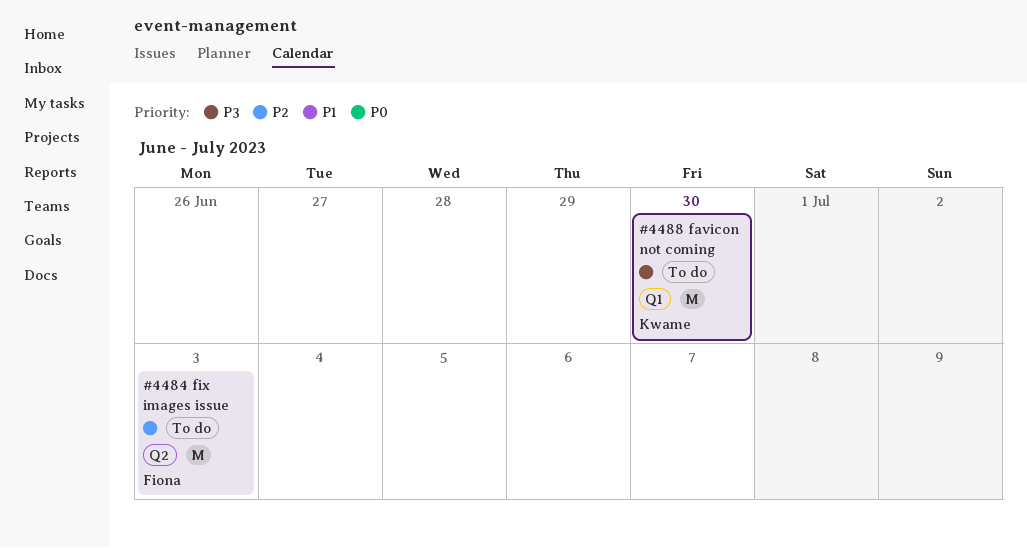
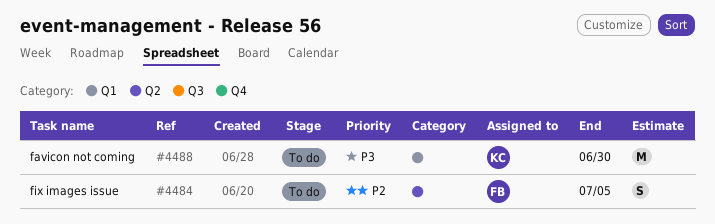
#4484, estimate: M -> S
#4484, due: Jul 3 -> Jul 5

